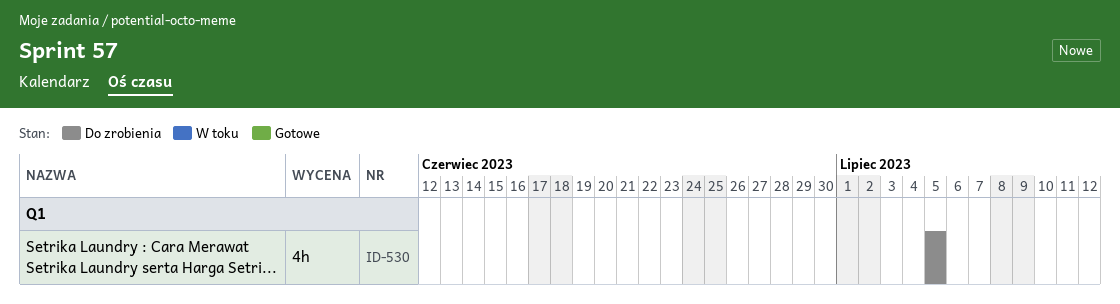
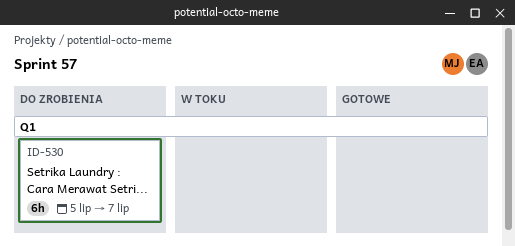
ID-530, estimate: 4h -> 6h
ID-530, due: Jul 5 -> Jul 7

